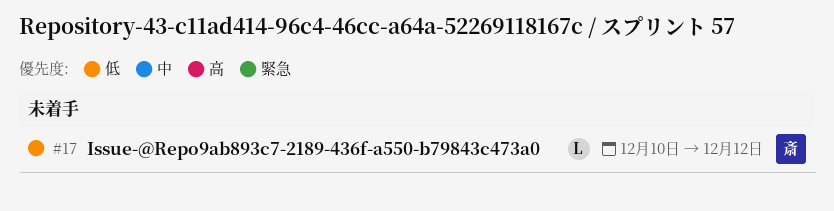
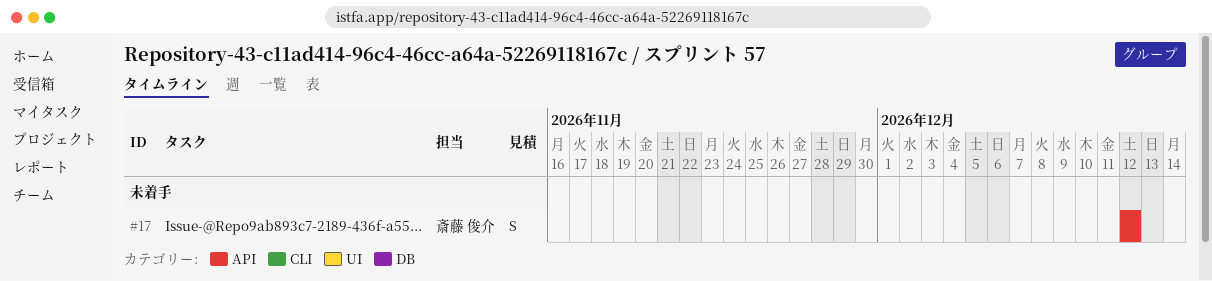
#17, estimate: L -> S
#17, start: Dec 10 -> Dec 12

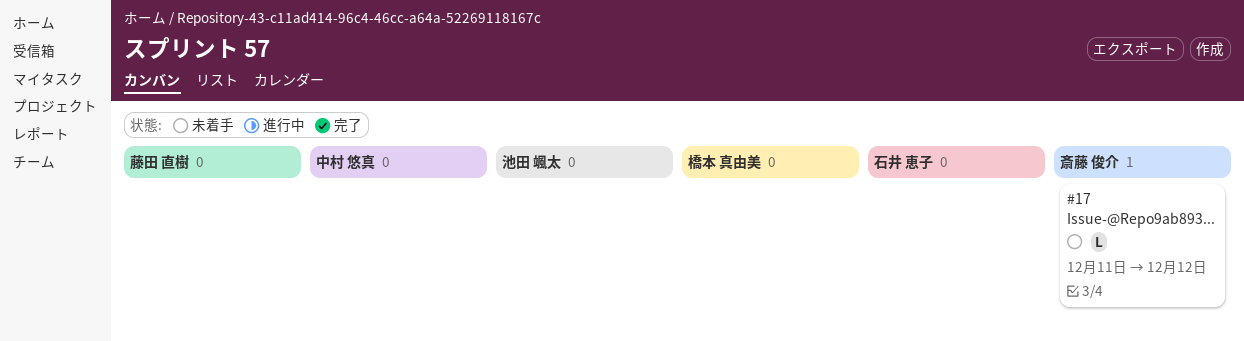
#17, estimate: S -> L
#17, start: Dec 12 -> Dec 11

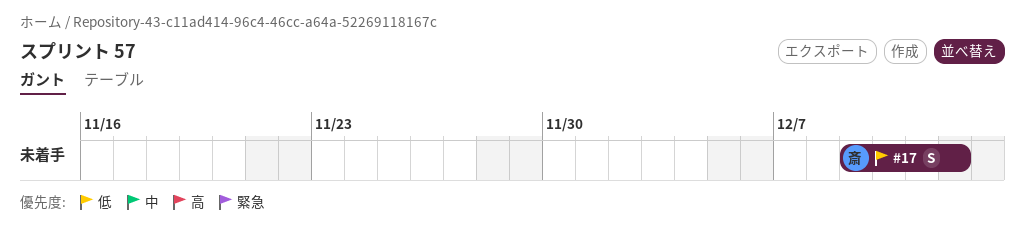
#17, estimate: L -> S
#17, start: Dec 11 -> Dec 9

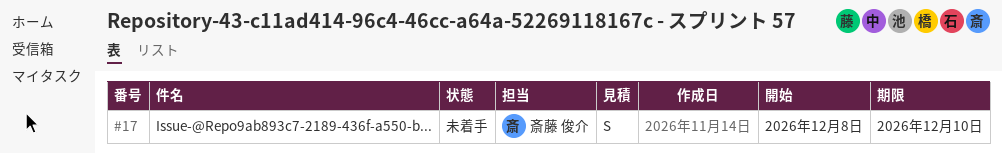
#17, start: Dec 9 -> Dec 8
#17, due: Dec 12 -> Dec 10

